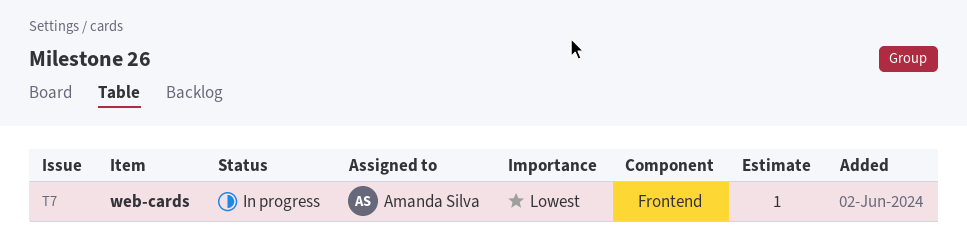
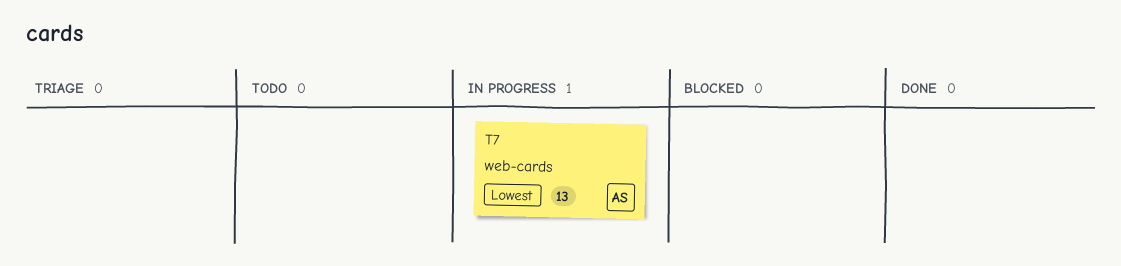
T7, estimate: 1 -> 13

